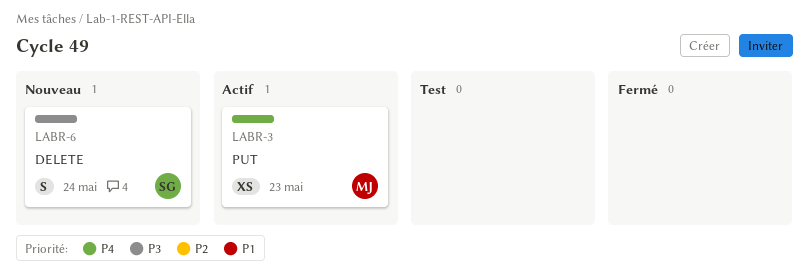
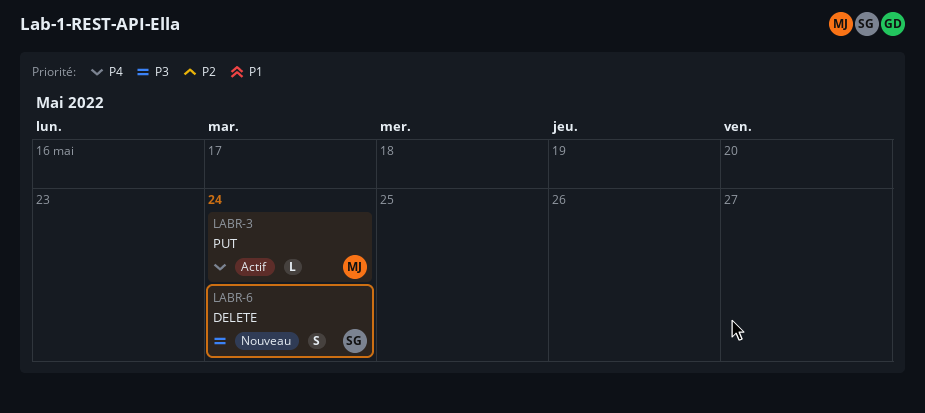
LABR-3, estimate: XS -> L
LABR-3, due: May 23 -> May 24

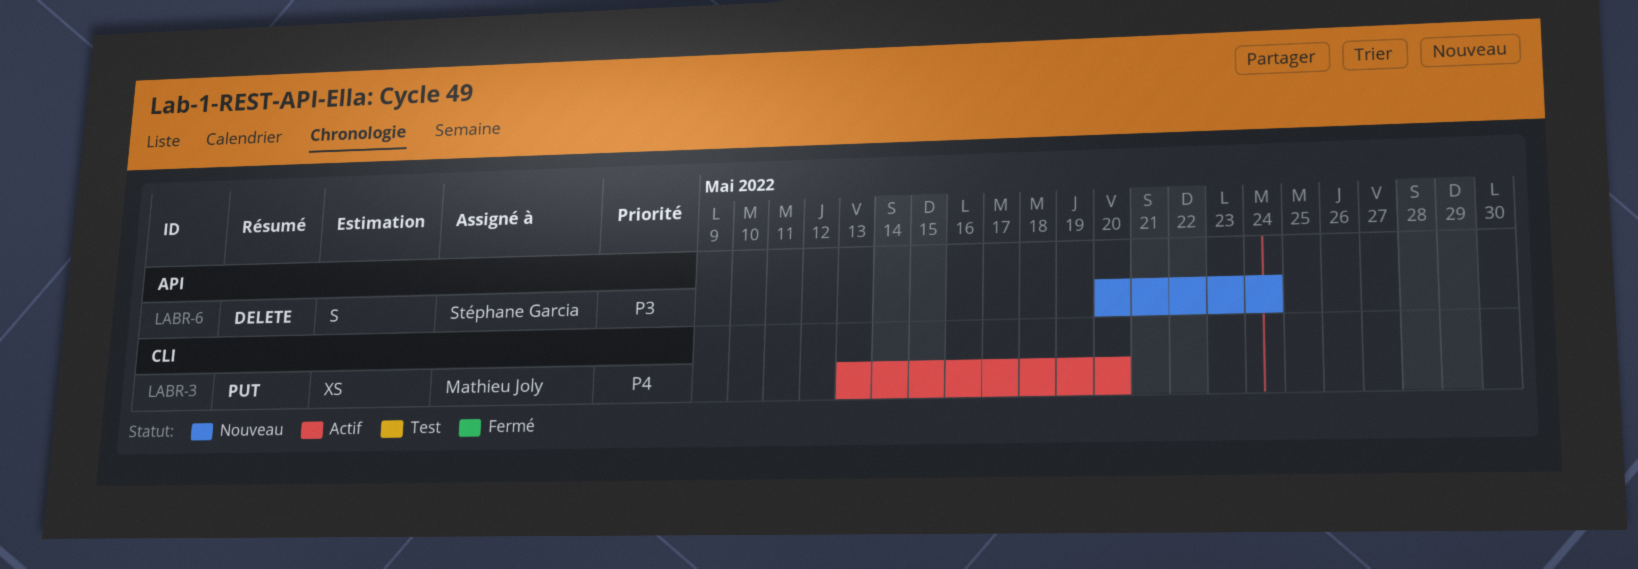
LABR-3, estimate: L -> XS
LABR-3, due: May 24 -> May 20

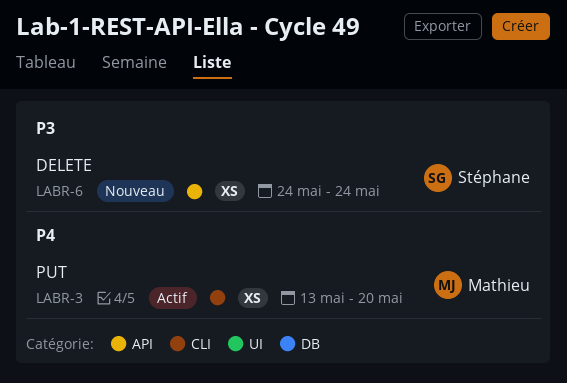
LABR-6, estimate: S -> XS
LABR-6, start: May 20 -> May 24

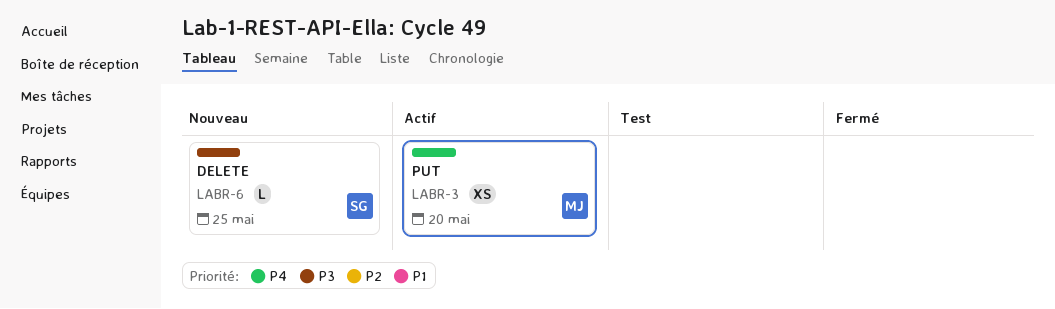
LABR-6, estimate: XS -> L
LABR-6, due: May 24 -> May 25

